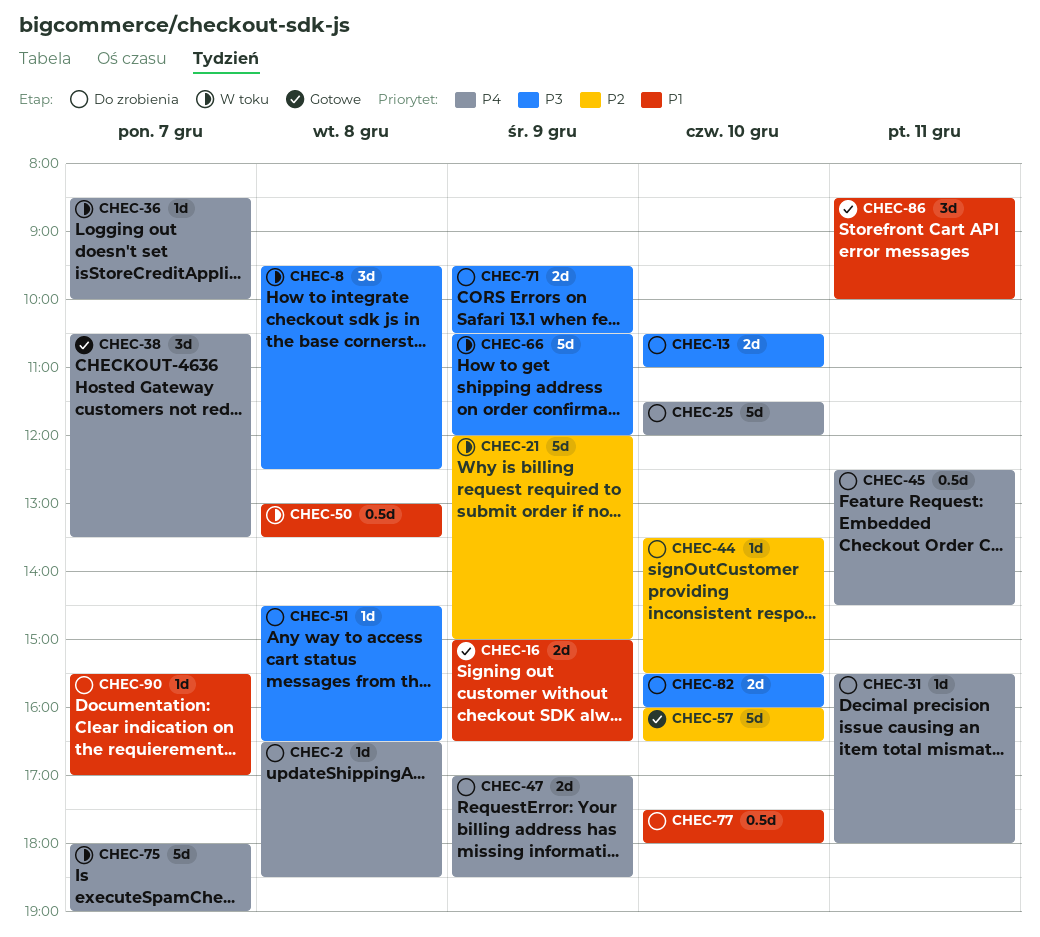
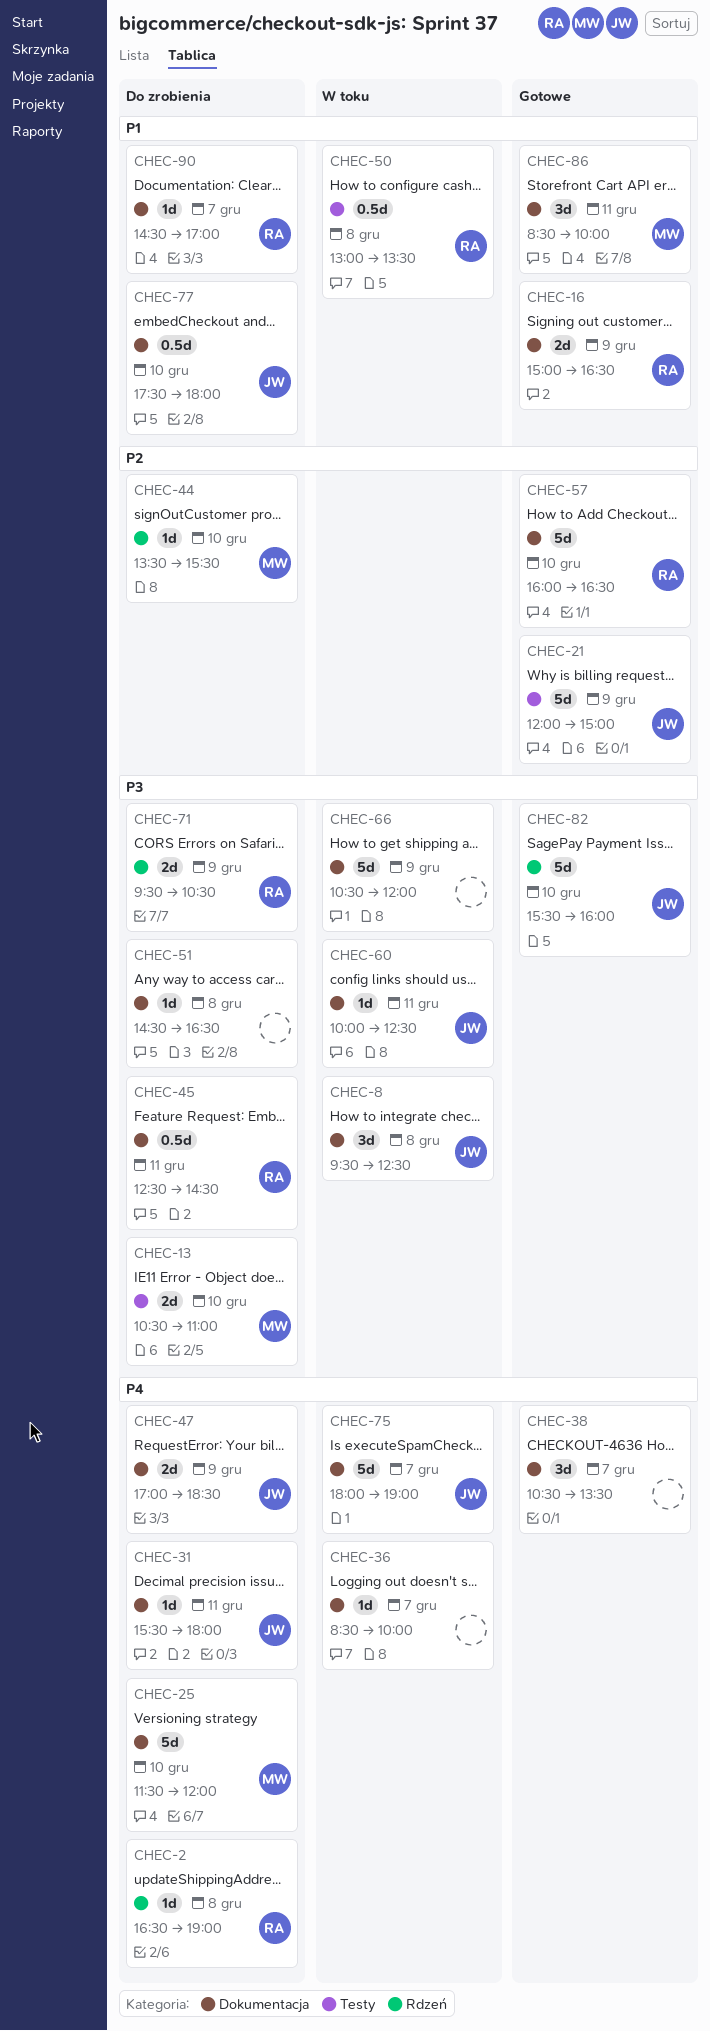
CHEC-2, ends: 18:30 -> 19:00
CHEC-21, status: W toku -> Gotowe
CHEC-45, priority: P4 -> P3
CHEC-60: none -> present
CHEC-82, status: Do zrobienia -> Gotowe
CHEC-82, estimate: 2d -> 5d
CHEC-90, begins: 15:30 -> 14:30

